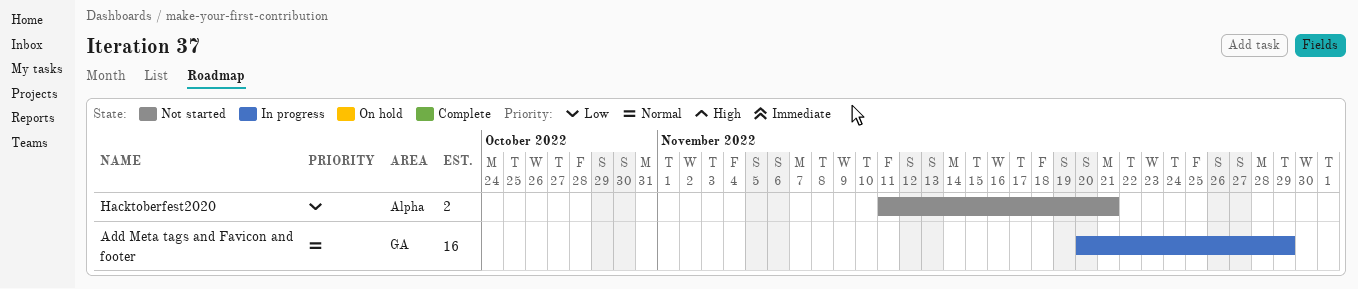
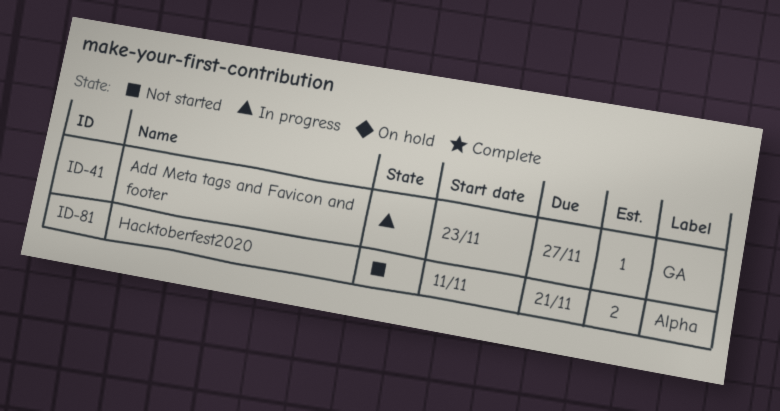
Add Meta tags and Favicon and footer, estimate: 16 -> 1
Add Meta tags and Favicon and footer, start: Nov 20 -> Nov 23
Add Meta tags and Favicon and footer, due: Nov 29 -> Nov 27

